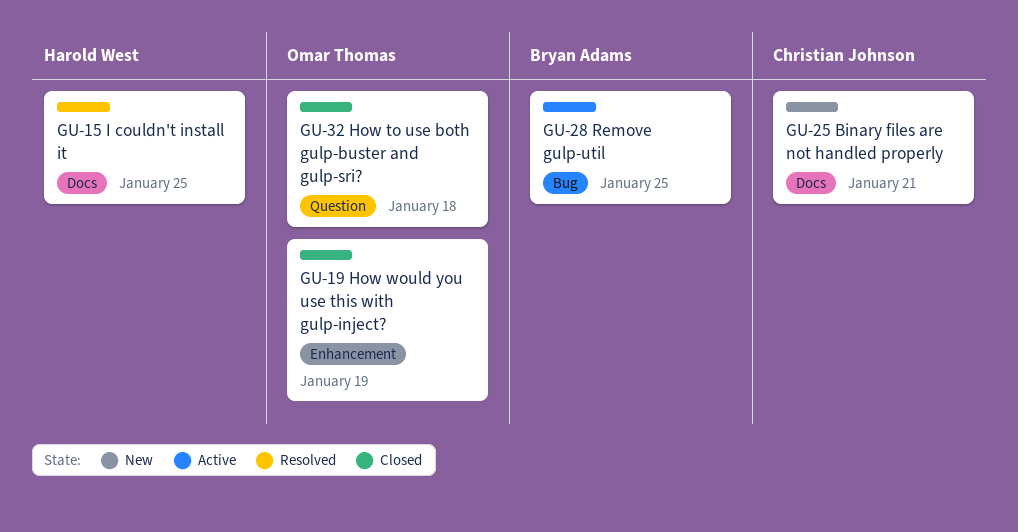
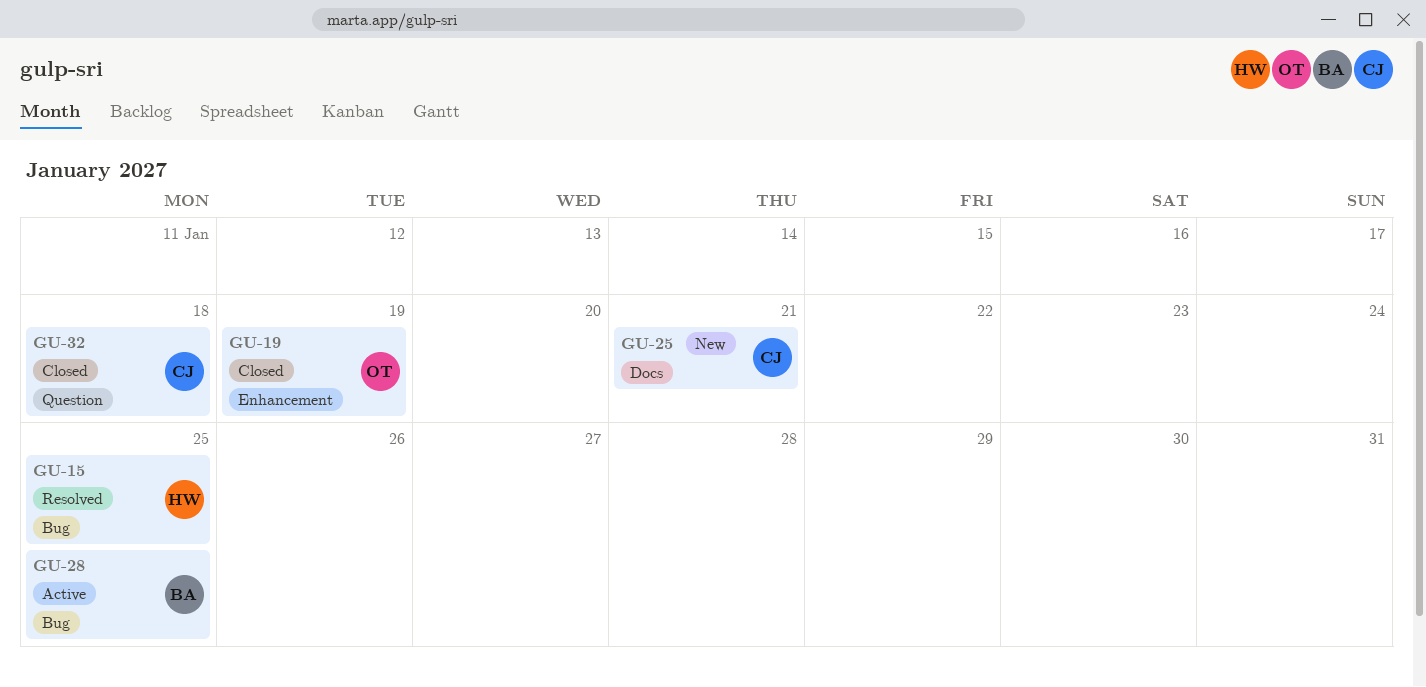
GU-15, label: Docs -> Bug
GU-32, owner: Omar Thomas -> Christian Johnson

